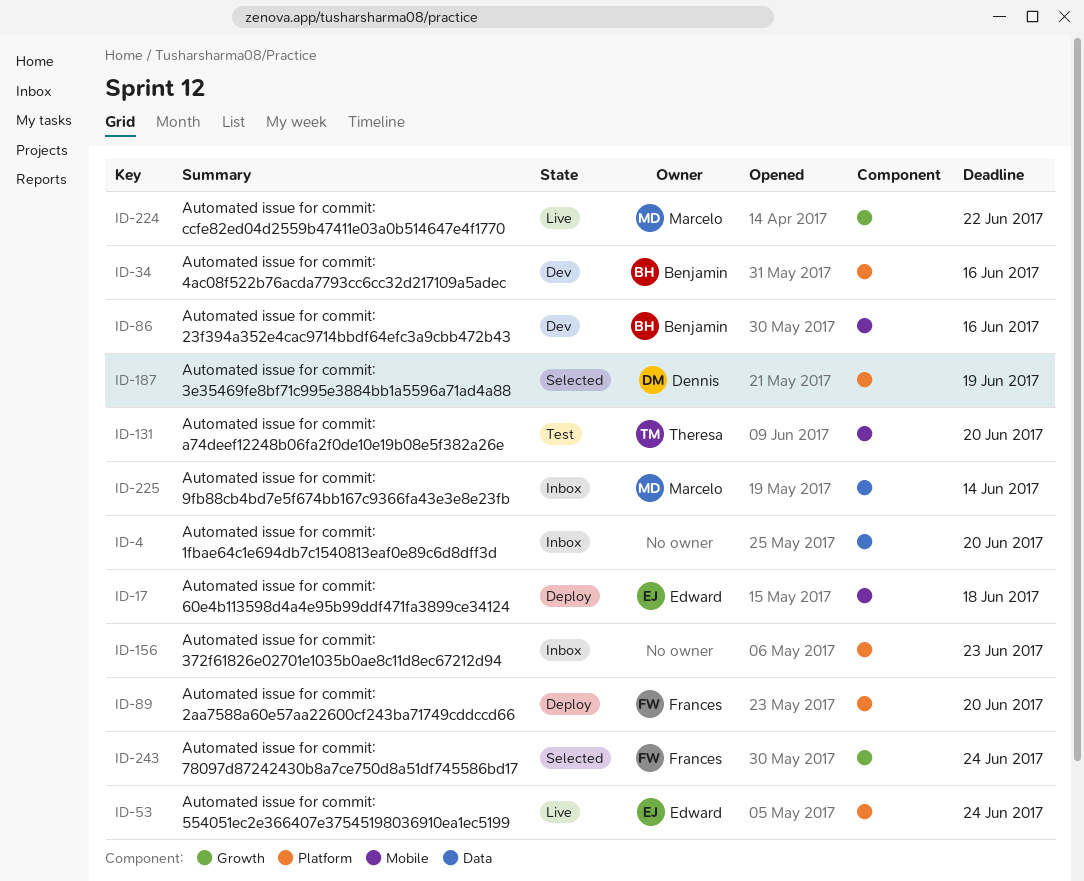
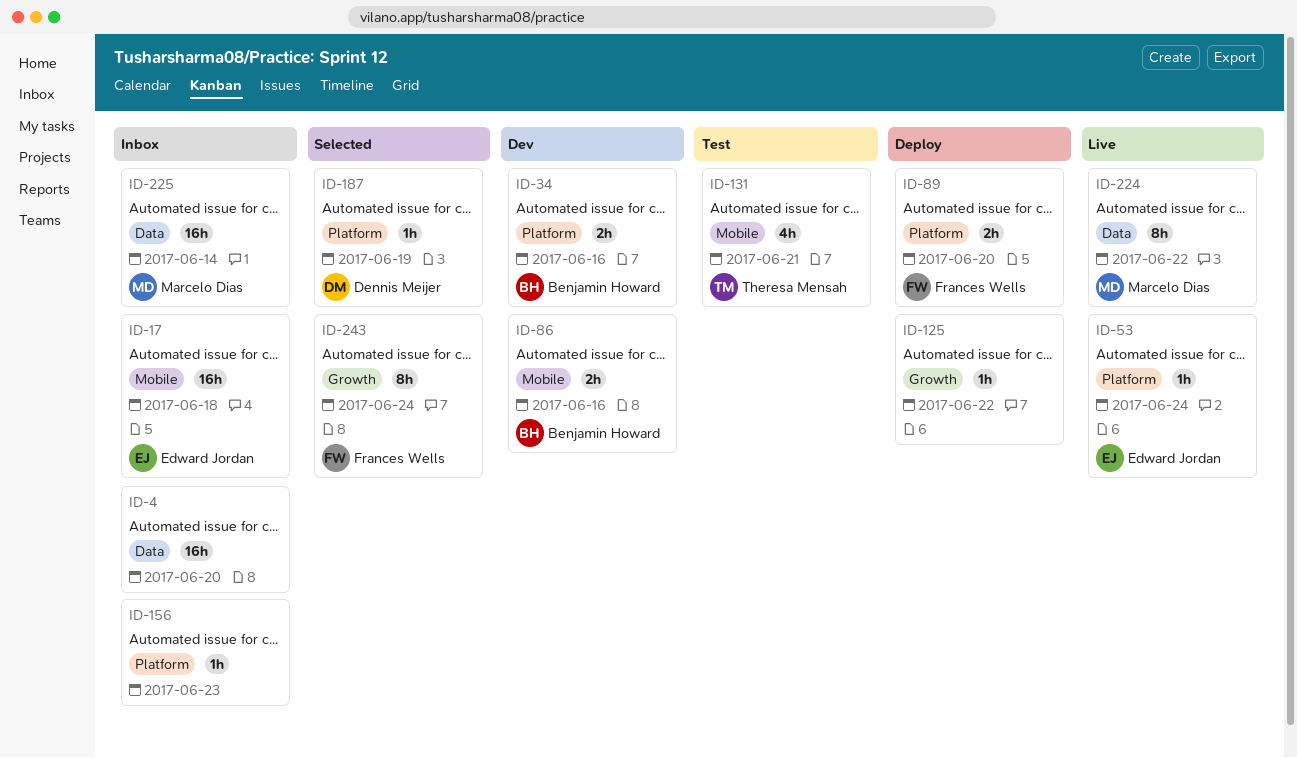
ID-17, status: Deploy -> Inbox
ID-125: none -> present
ID-131, due: Jun 20 -> Jun 21
ID-224, label: Growth -> Data

